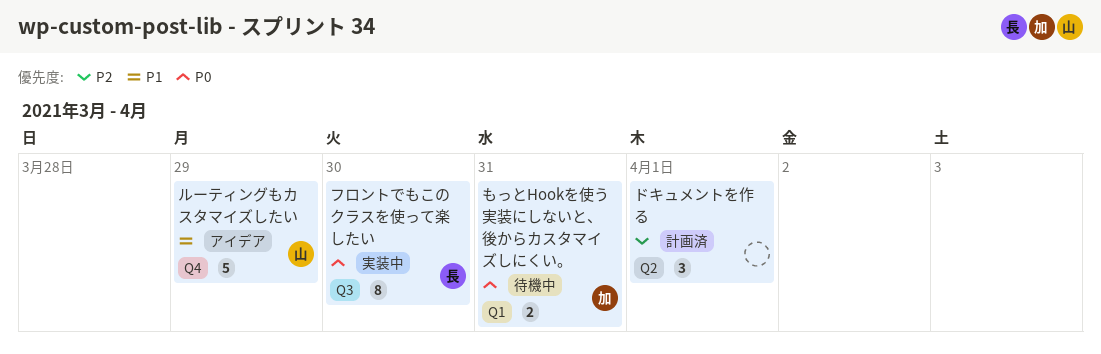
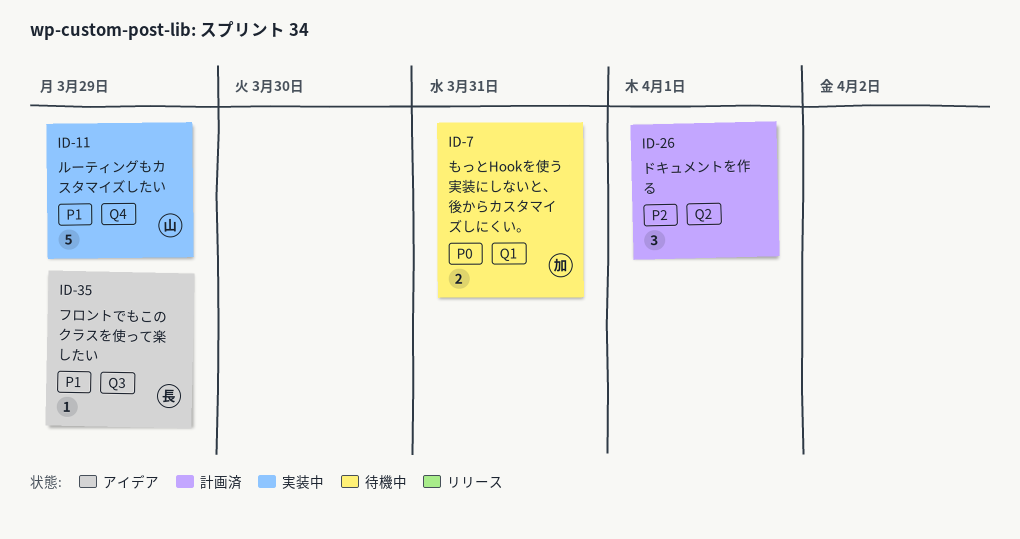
フロントでもこのクラスを使って楽したい, status: 実装中 -> アイデア
フロントでもこのクラスを使って楽したい, priority: P0 -> P1
フロントでもこのクラスを使って楽したい, estimate: 8 -> 1
フロントでもこのクラスを使って楽したい, due: Mar 30 -> Mar 29
ルーティングもカスタマイズしたい, status: アイデア -> 実装中

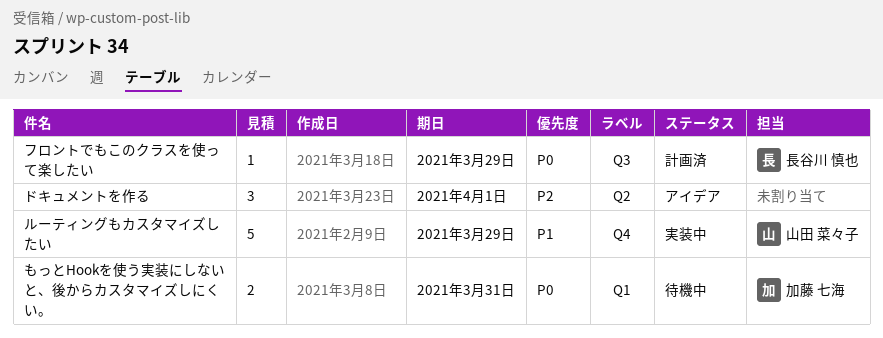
ドキュメントを作る, status: 計画済 -> アイデア
フロントでもこのクラスを使って楽したい, status: アイデア -> 計画済
フロントでもこのクラスを使って楽したい, priority: P1 -> P0

